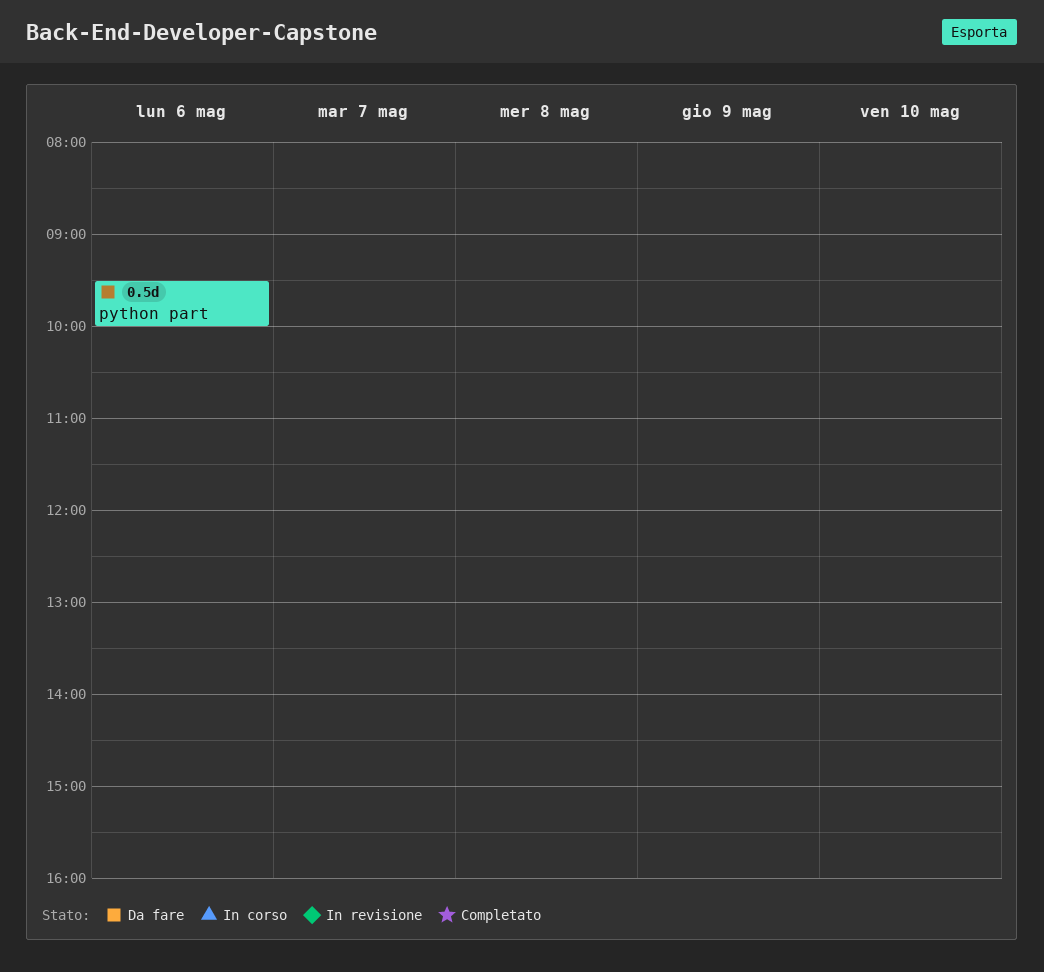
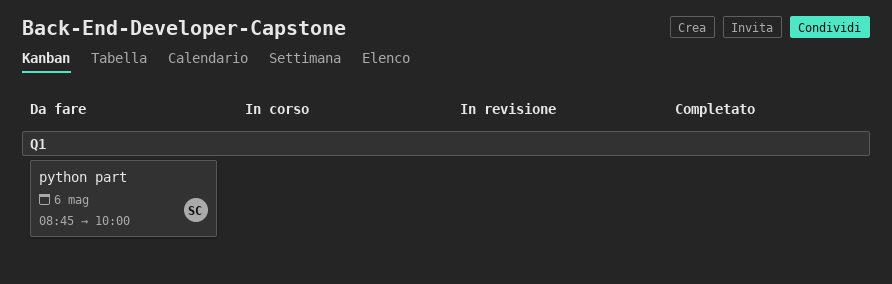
python part, begins: 09:30 -> 08:45

